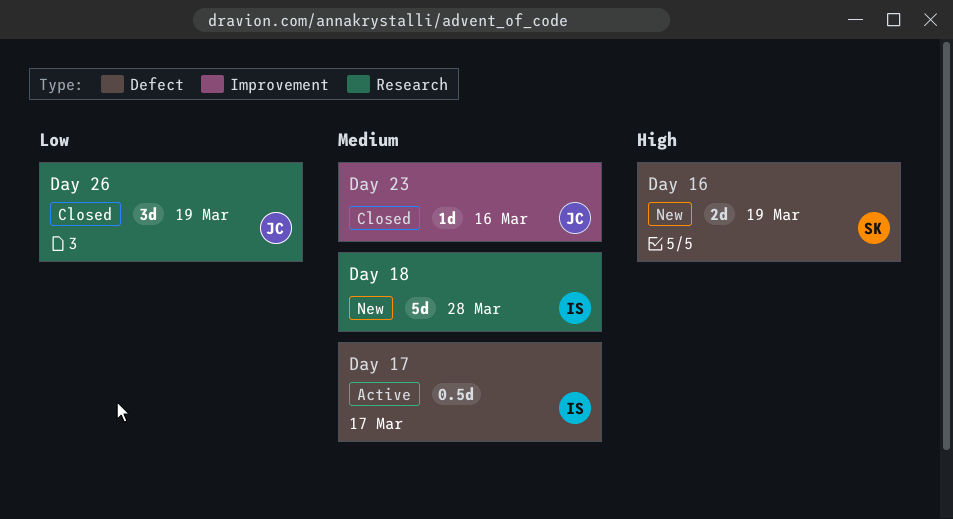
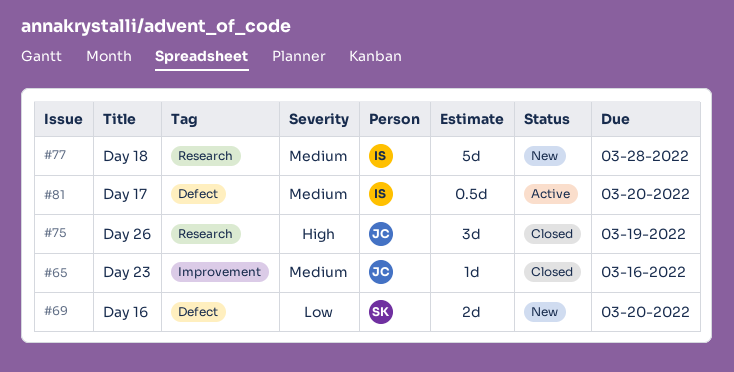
Day 16, priority: High -> Low
Day 16, due: Mar 19 -> Mar 20
Day 17, due: Mar 17 -> Mar 20
Day 26, priority: Low -> High

